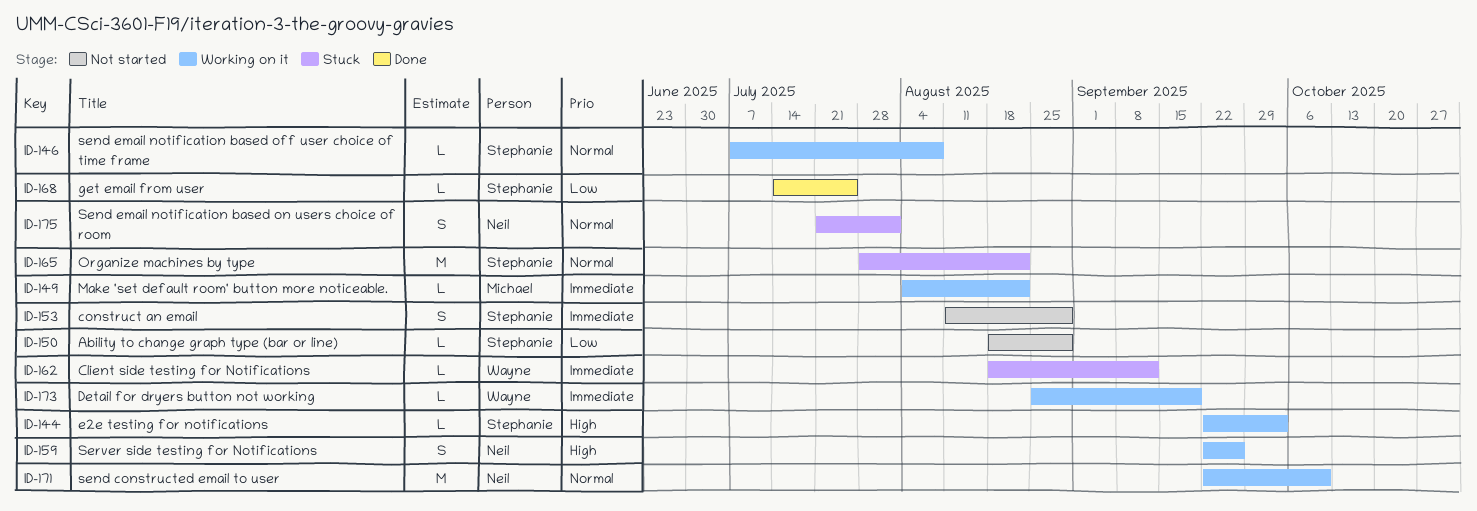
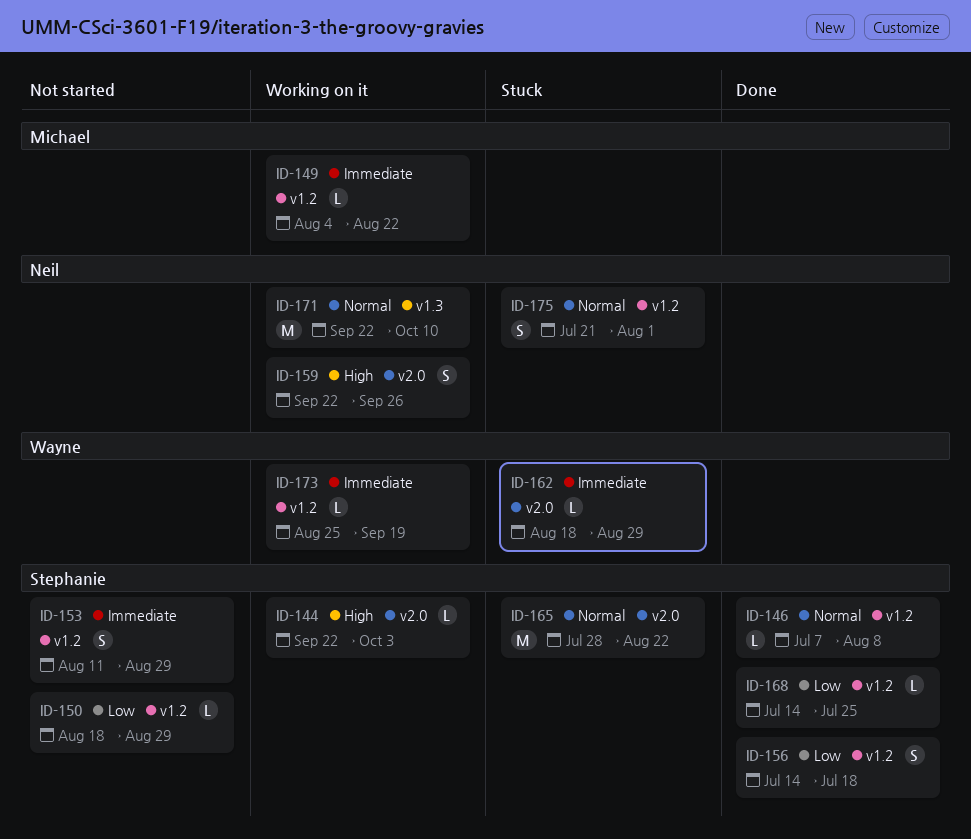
ID-146, status: Working on it -> Done
ID-156: none -> present
ID-162, due: Sep 12 -> Aug 29

